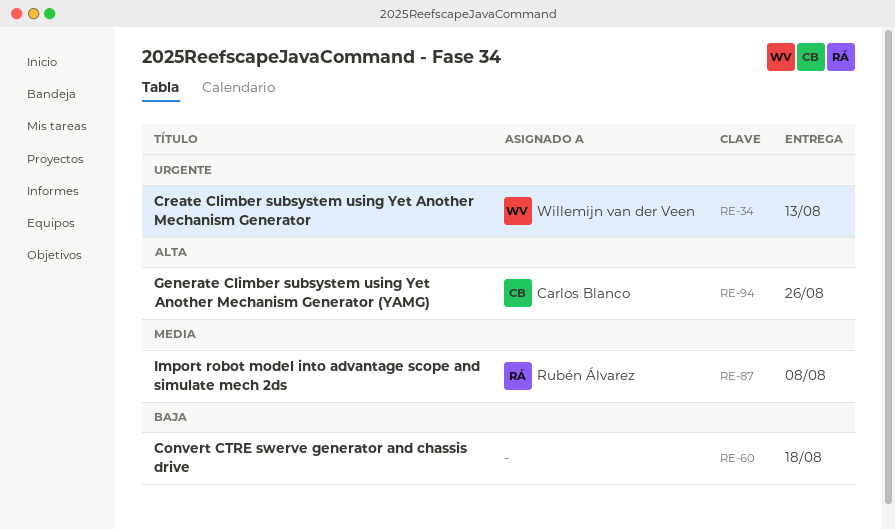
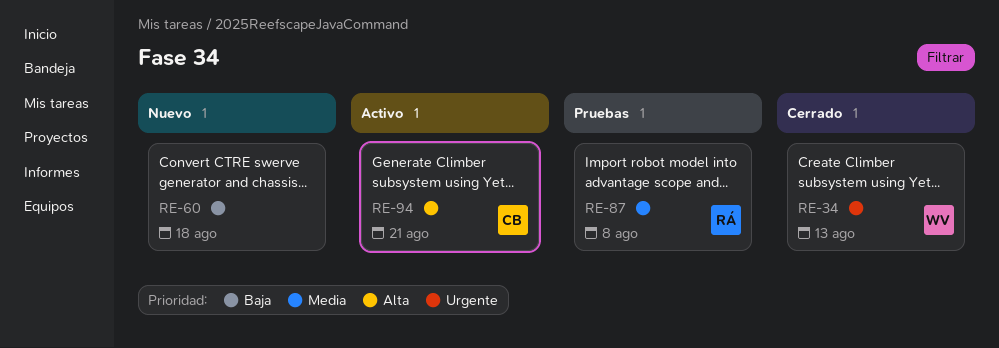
RE-94, due: Aug 26 -> Aug 21

